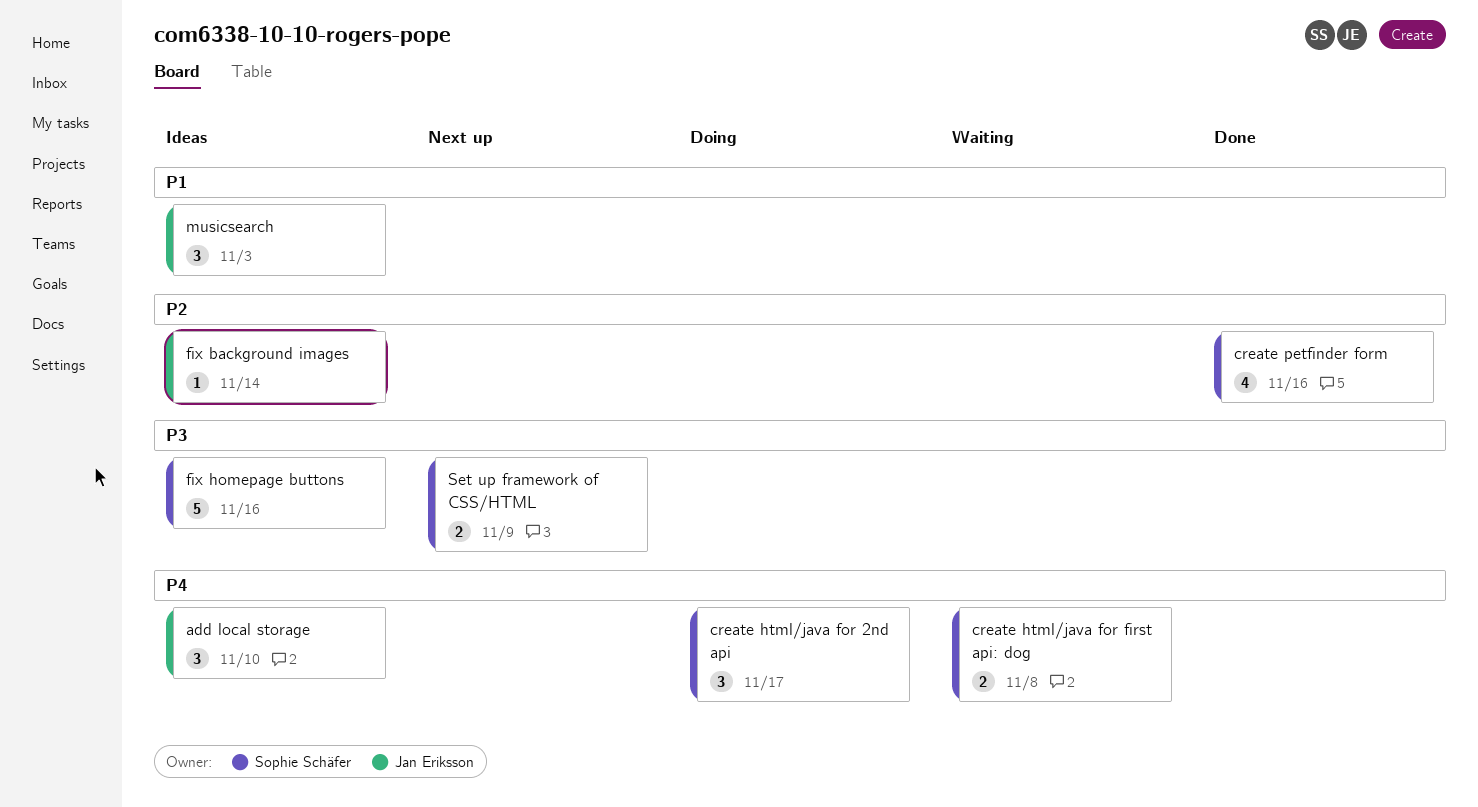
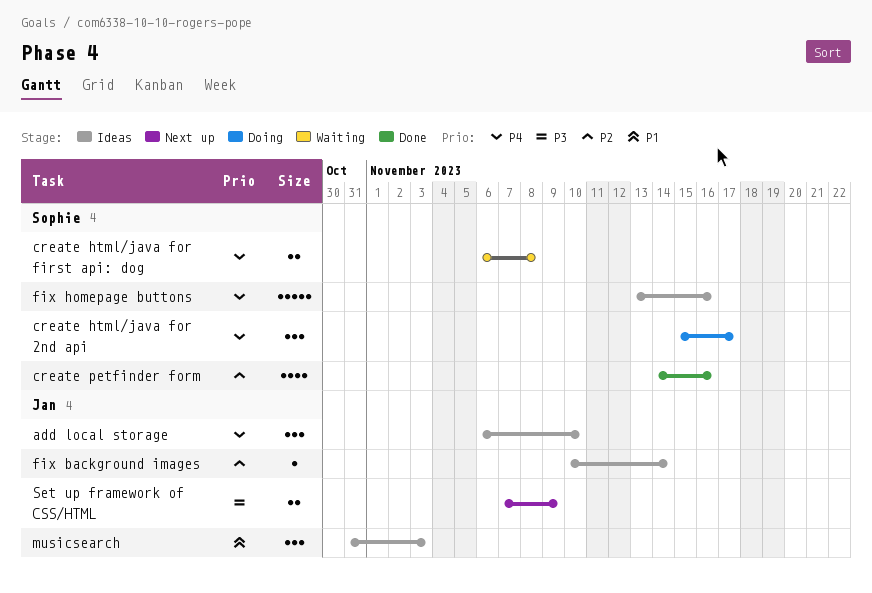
fix homepage buttons, priority: P3 -> P4
Set up framework of CSS/HTML, owner: Sophie Schäfer -> Jan Eriksson

